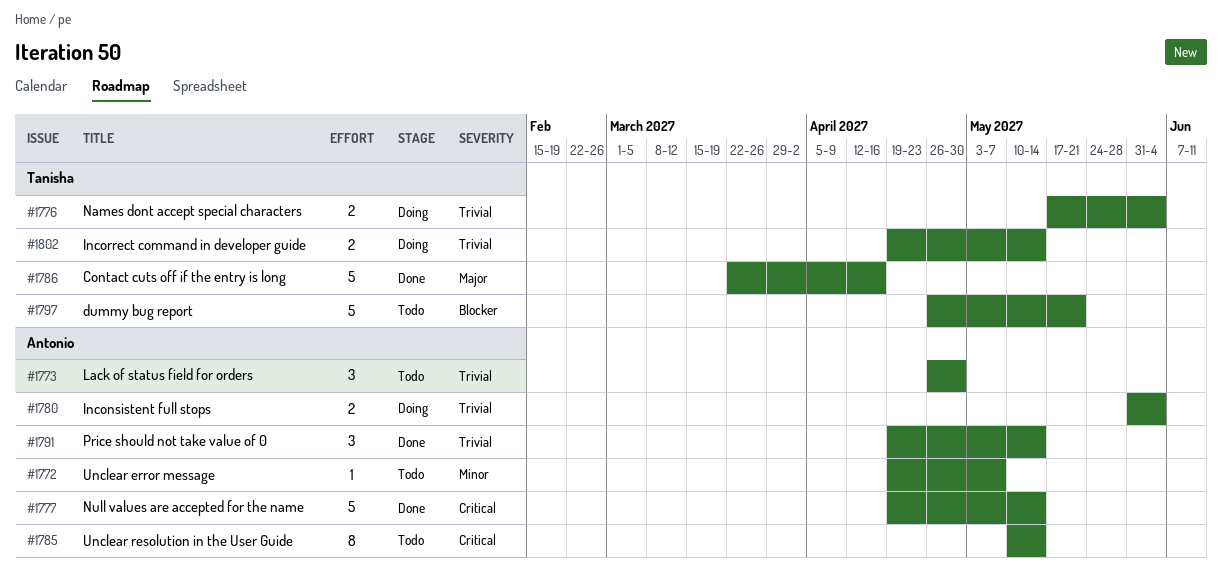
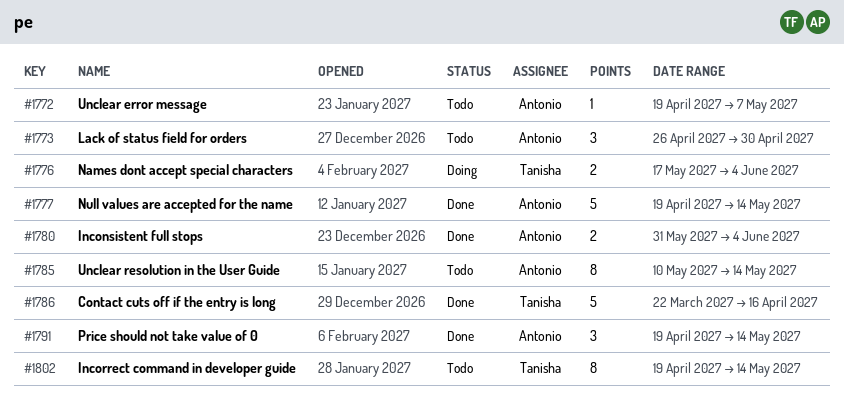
#1780, status: Doing -> Done
#1797: present -> none
#1802, status: Doing -> Todo
#1802, estimate: 2 -> 8

